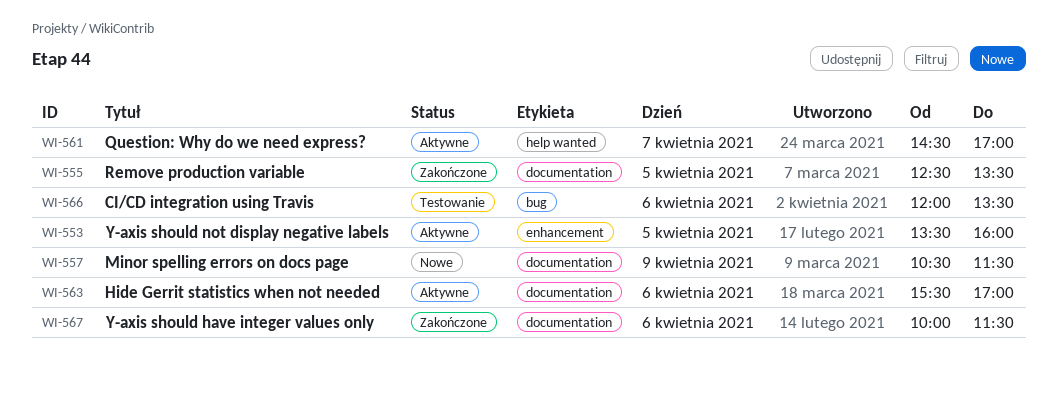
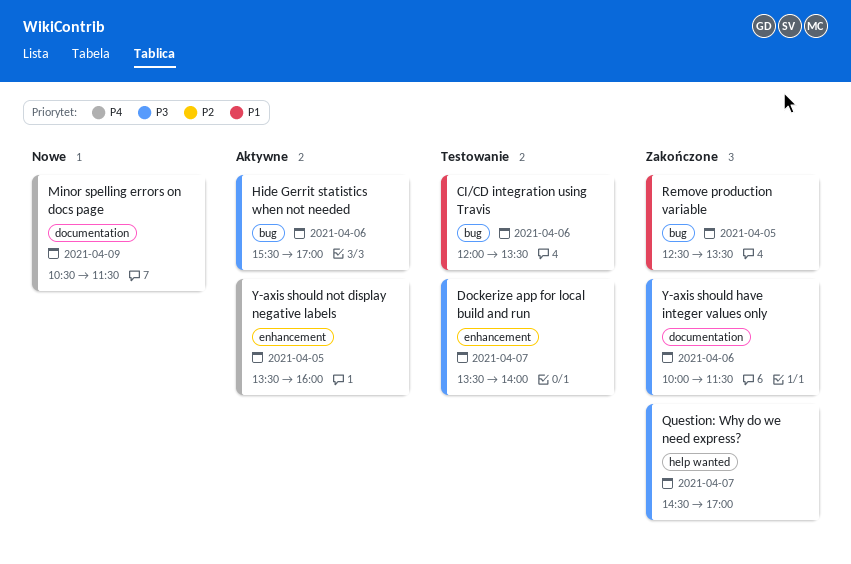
Dockerize app for local build and run: none -> present
Hide Gerrit statistics when not needed, label: documentation -> bug
Question: Why do we need express?, status: Aktywne -> Zakończone
Remove production variable, label: documentation -> bug

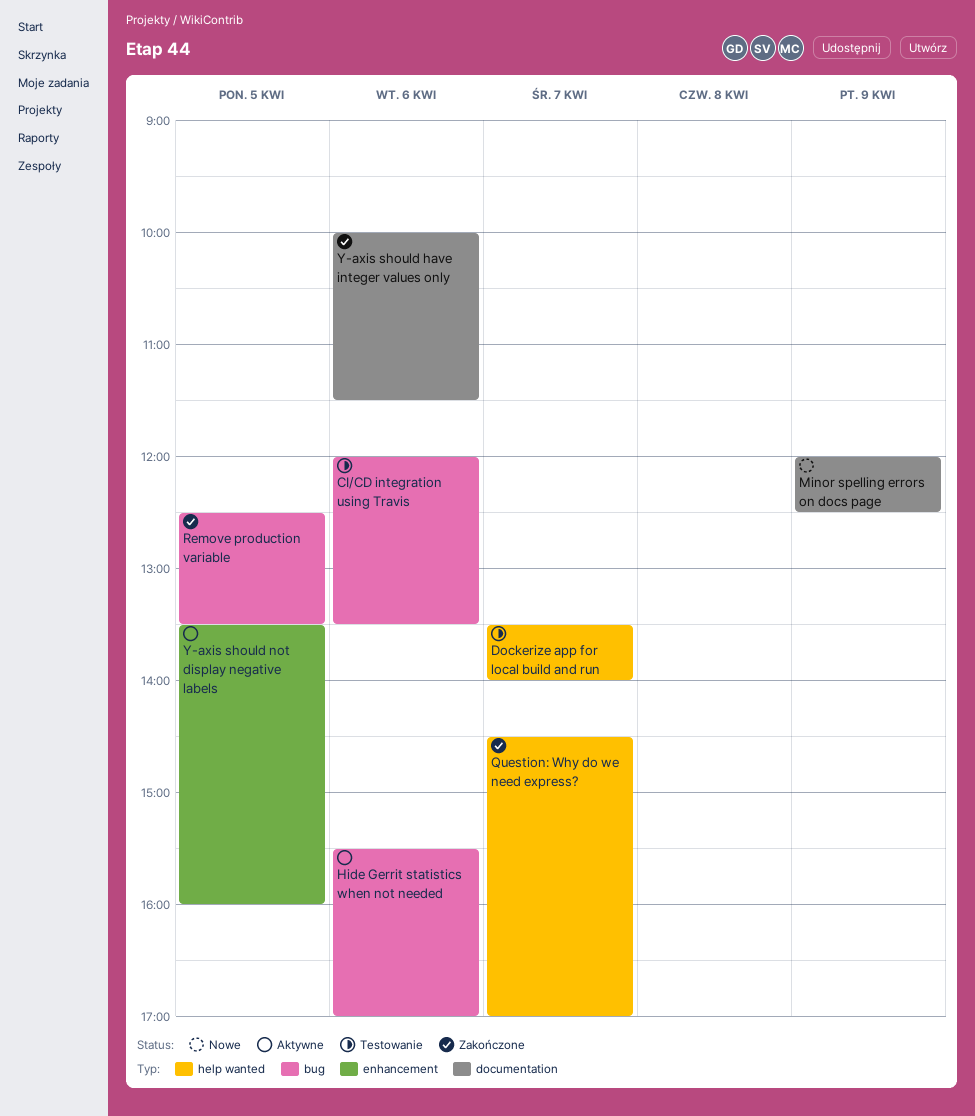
Dockerize app for local build and run, label: enhancement -> help wanted
Minor spelling errors on docs page, begins: 10:30 -> 12:00
Minor spelling errors on docs page, ends: 11:30 -> 12:30

